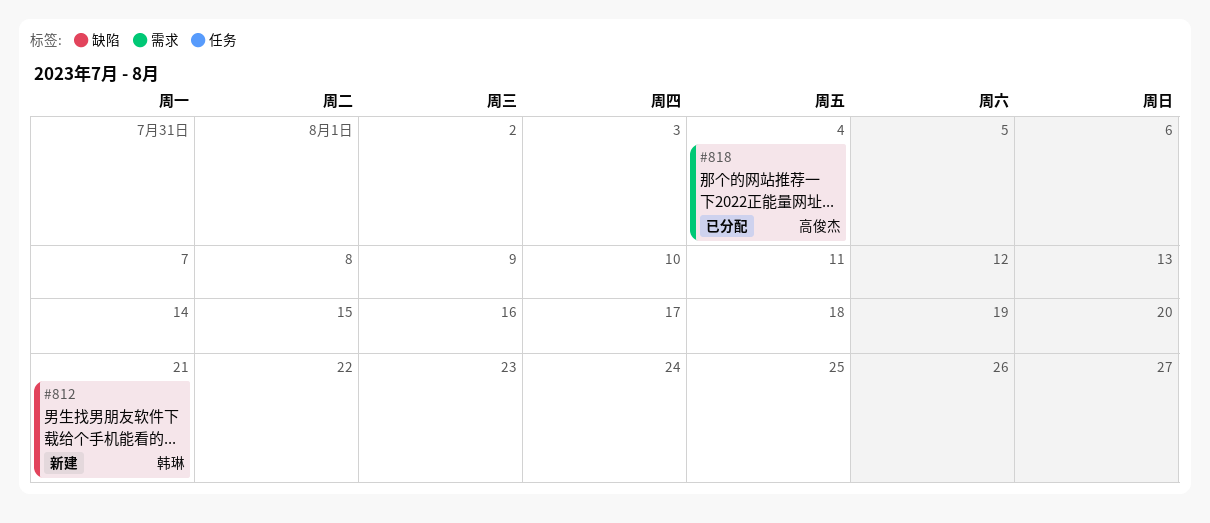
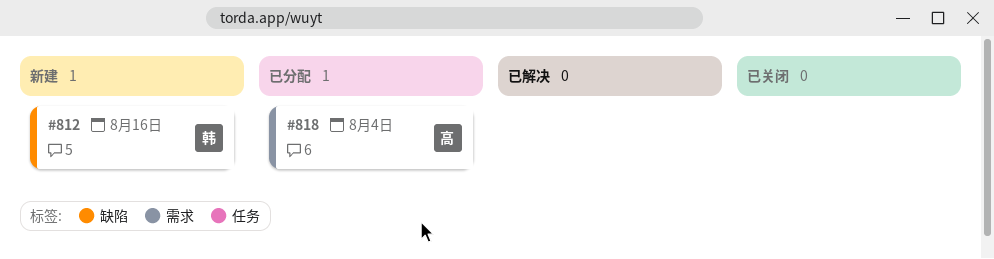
#812, due: Aug 21 -> Aug 16

